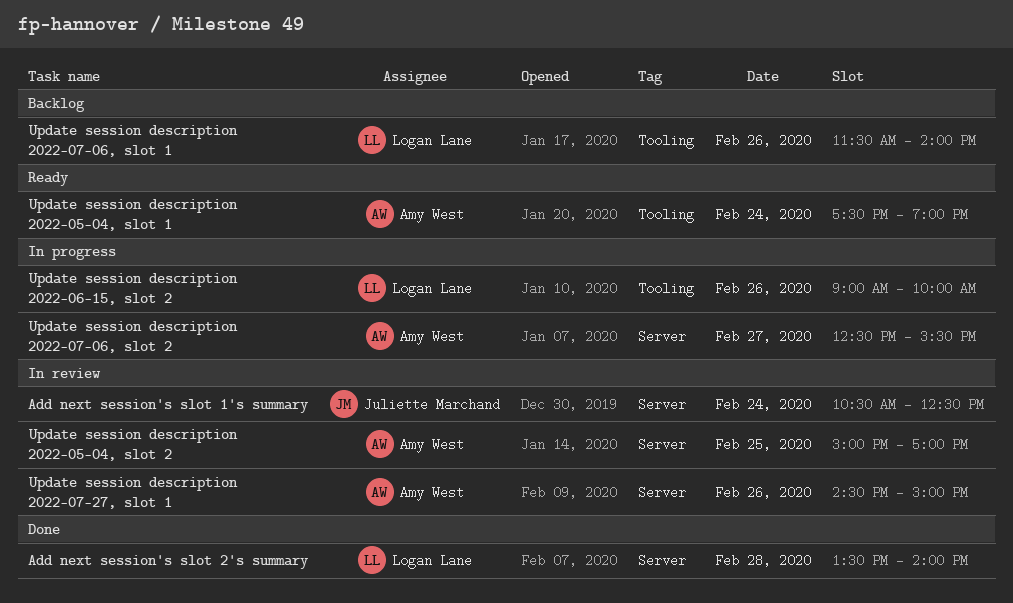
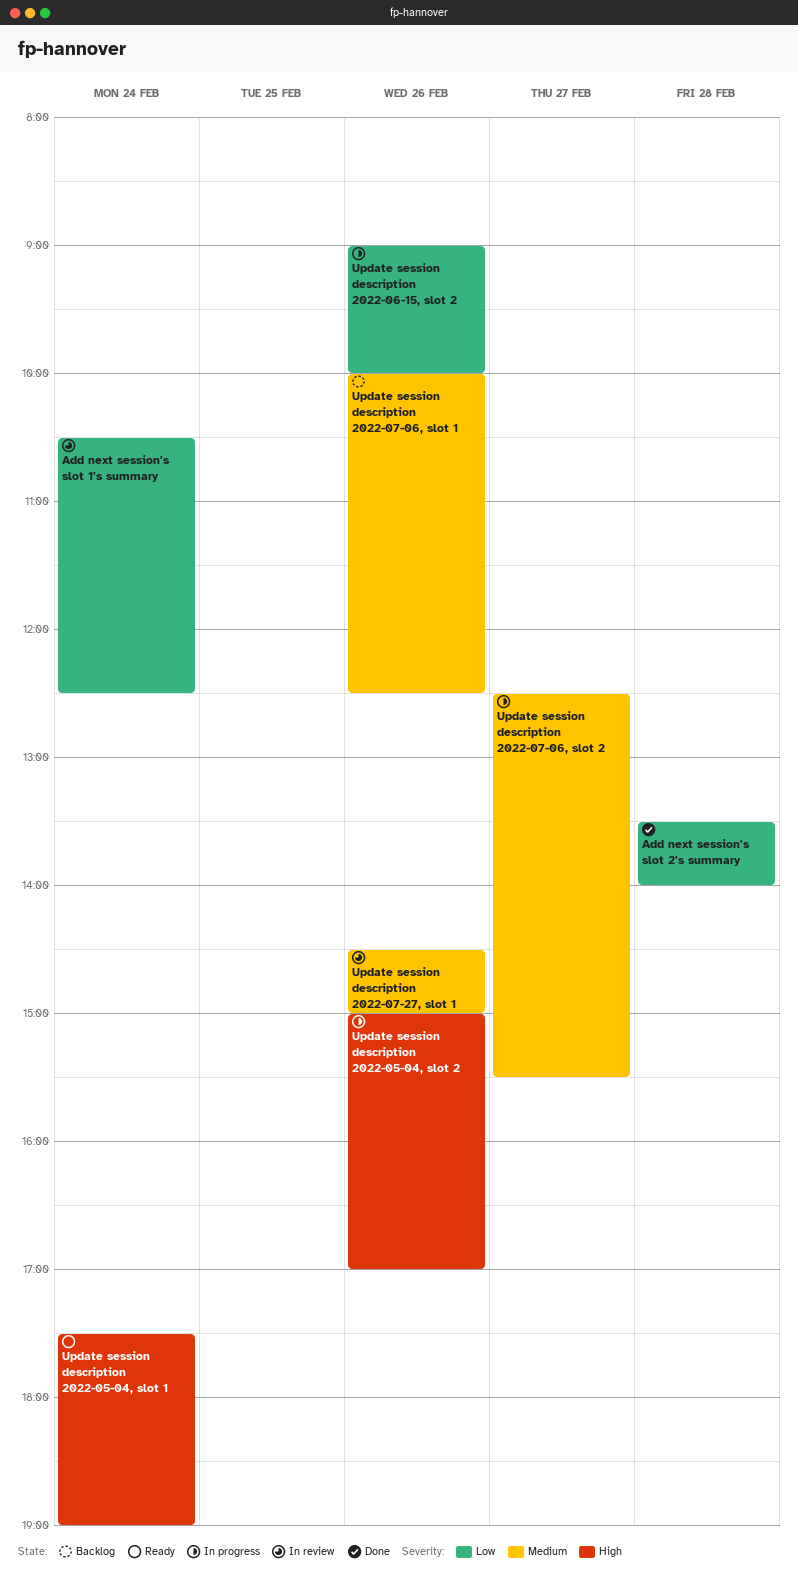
Update session description 2022-05-04, slot 2, status: In review -> In progress
Update session description 2022-05-04, slot 2, day: Feb 25 -> Feb 26
Update session description 2022-07-06, slot 1, begins: 11:30 -> 10:00
Update session description 2022-07-06, slot 1, ends: 14:00 -> 12:30

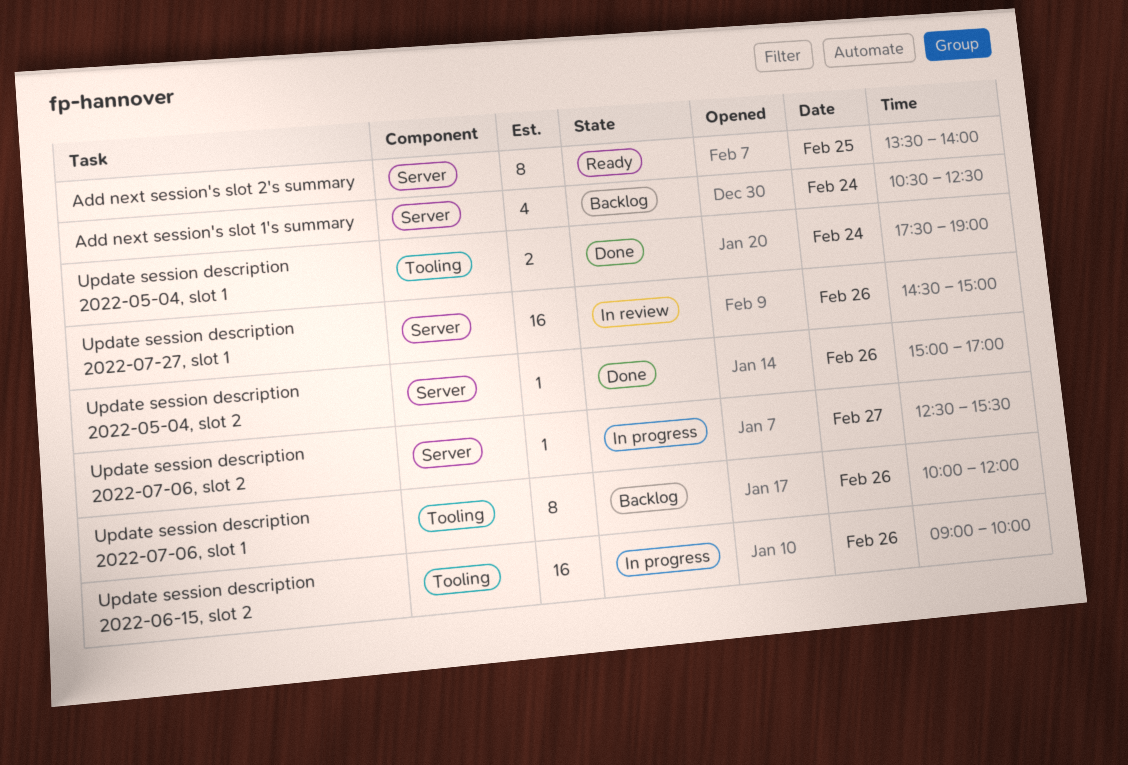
Add next session's slot 1's summary, status: In review -> Backlog
Add next session's slot 2's summary, status: Done -> Ready
Add next session's slot 2's summary, day: Feb 28 -> Feb 25
Update session description 2022-05-04, slot 1, status: Ready -> Done
Update session description 2022-05-04, slot 2, status: In progress -> Done
Update session description 2022-07-06, slot 1, ends: 12:30 -> 12:00

